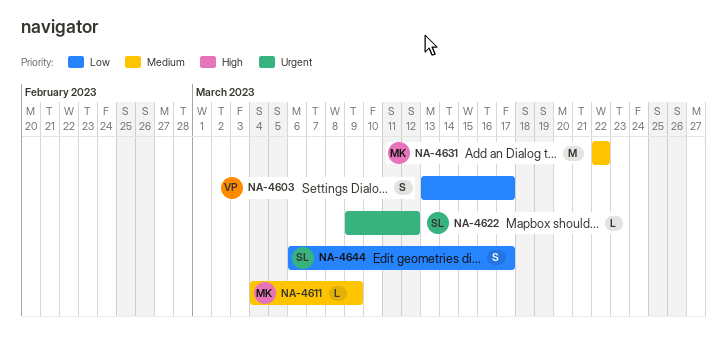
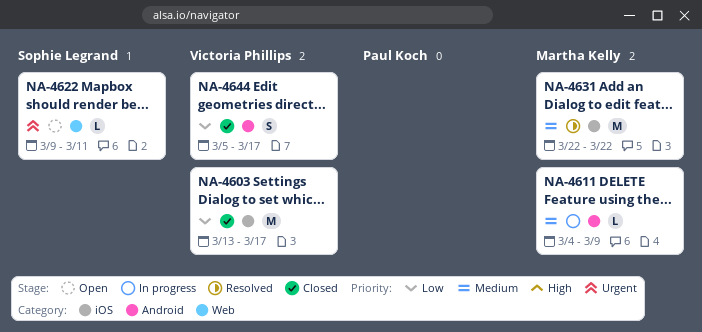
NA-4603, estimate: S -> M
NA-4622, due: Mar 12 -> Mar 11
NA-4644, owner: Sophie Legrand -> Victoria Phillips
NA-4644, start: Mar 6 -> Mar 5

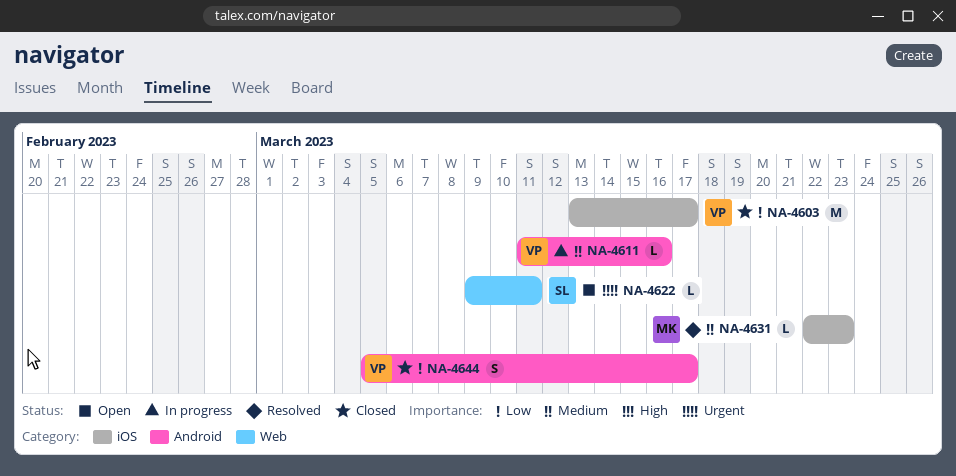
NA-4611, owner: Martha Kelly -> Victoria Phillips
NA-4611, start: Mar 4 -> Mar 11
NA-4611, due: Mar 9 -> Mar 16
NA-4631, estimate: M -> L
NA-4631, due: Mar 22 -> Mar 23

